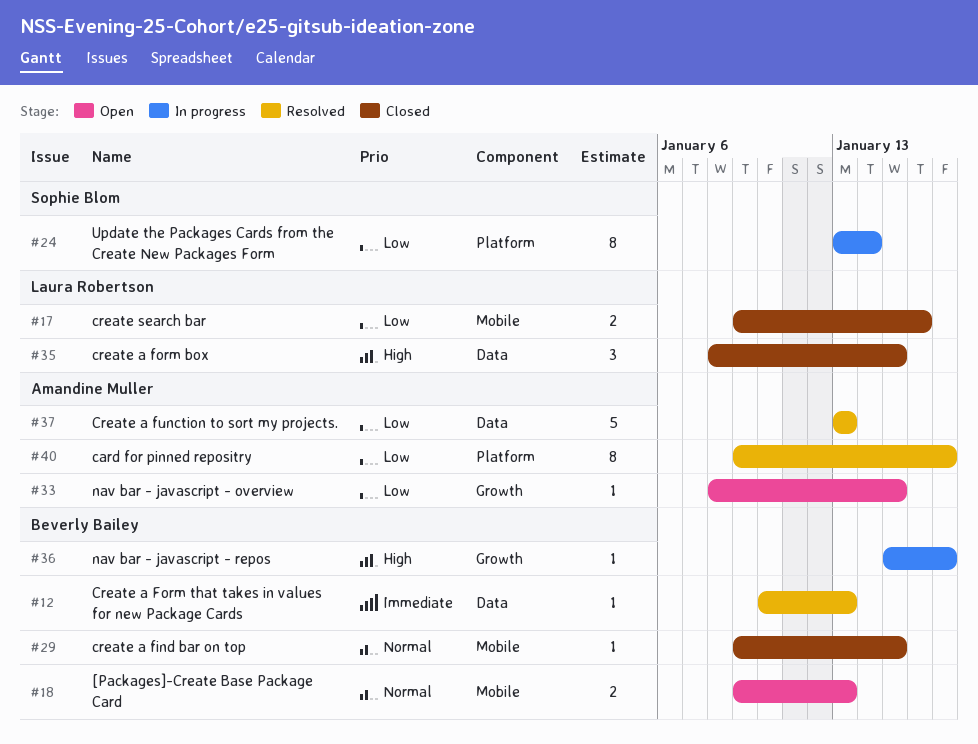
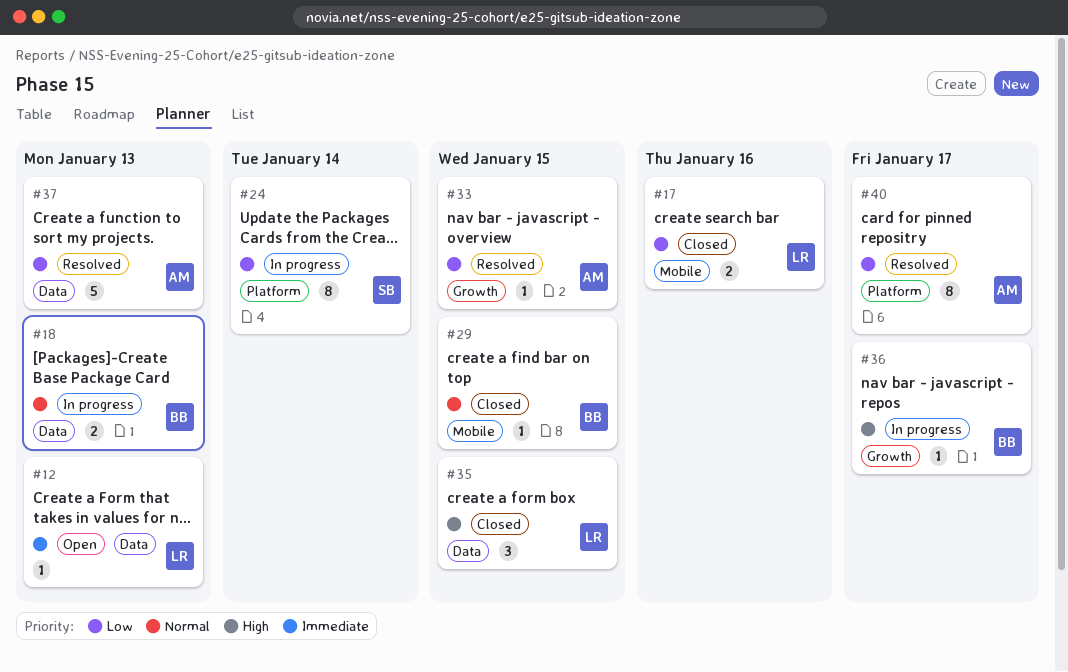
#12, status: Resolved -> Open
#12, owner: Beverly Bailey -> Laura Robertson
#18, status: Open -> In progress
#18, label: Mobile -> Data
#33, status: Open -> Resolved

